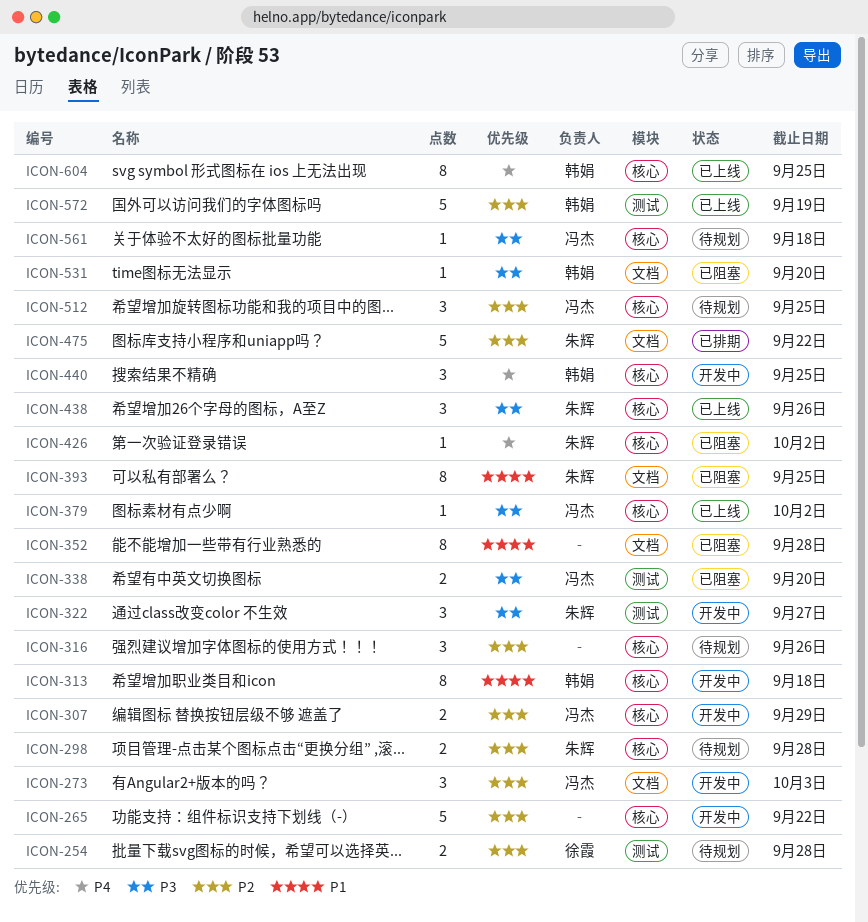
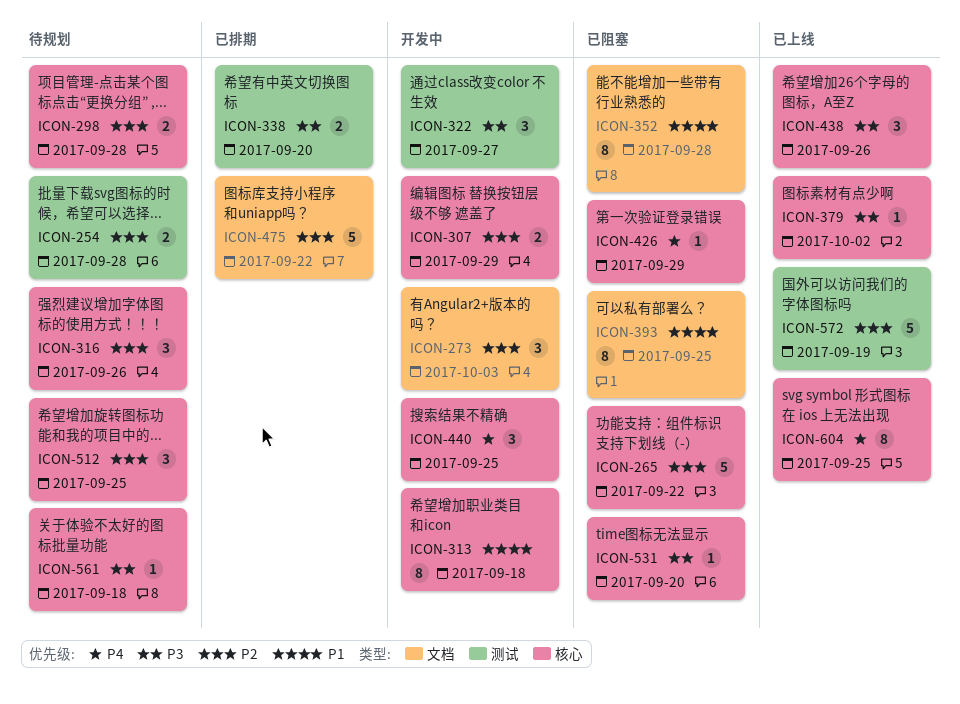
ICON-265, status: 开发中 -> 已阻塞
ICON-338, status: 已阻塞 -> 已排期
ICON-426, due: Oct 2 -> Sep 29
ICON-531, label: 文档 -> 核心

